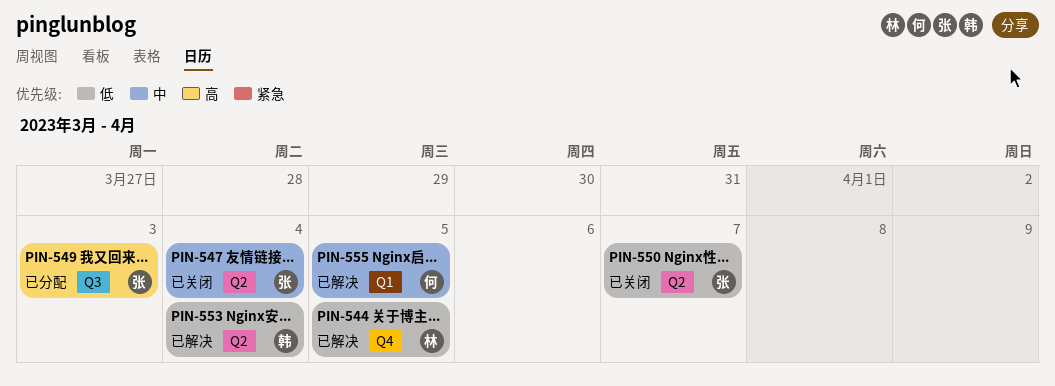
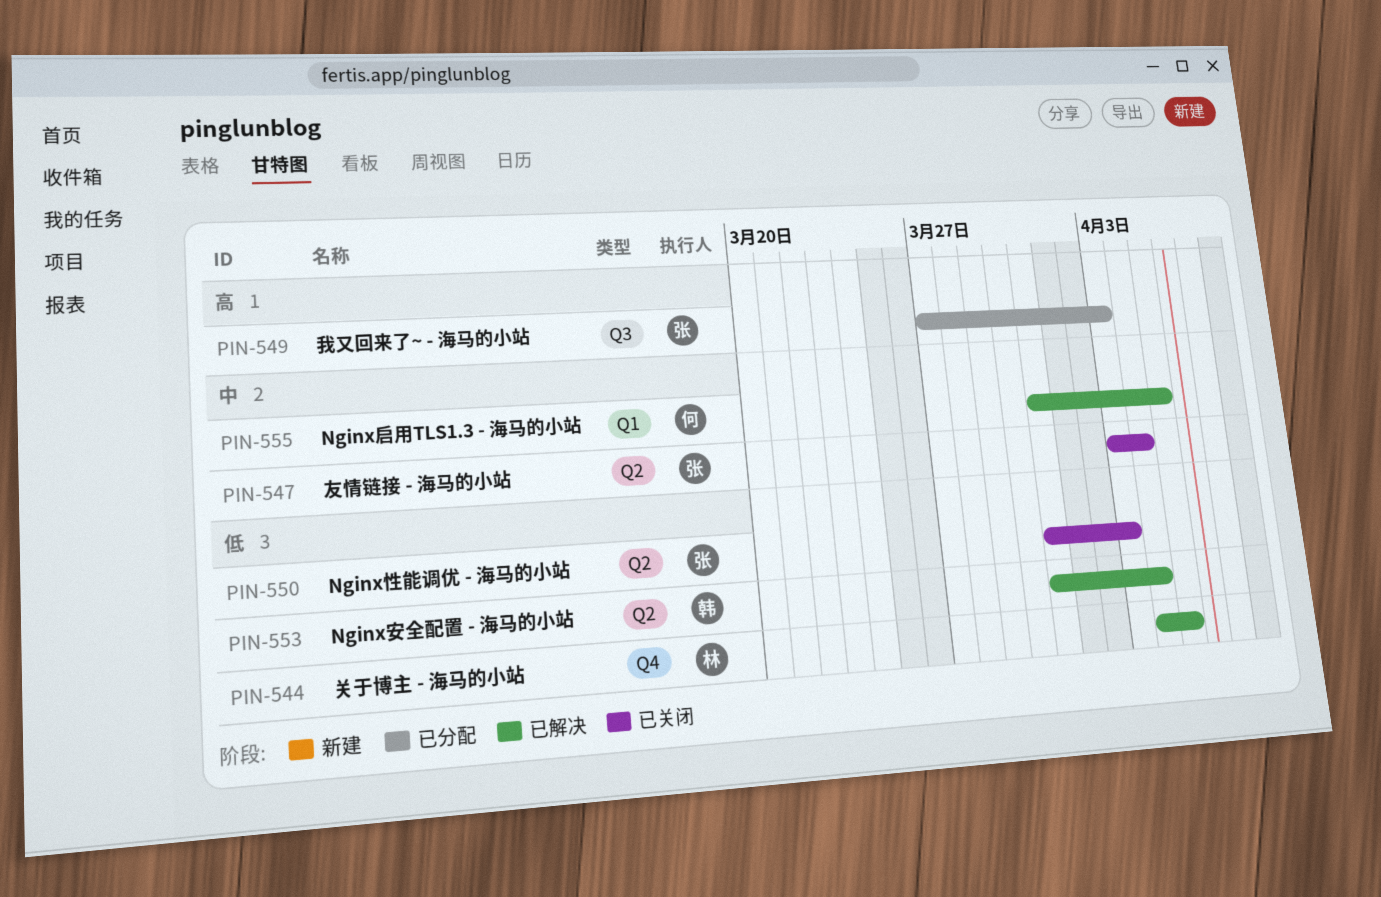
PIN-550, due: Apr 7 -> Apr 3

